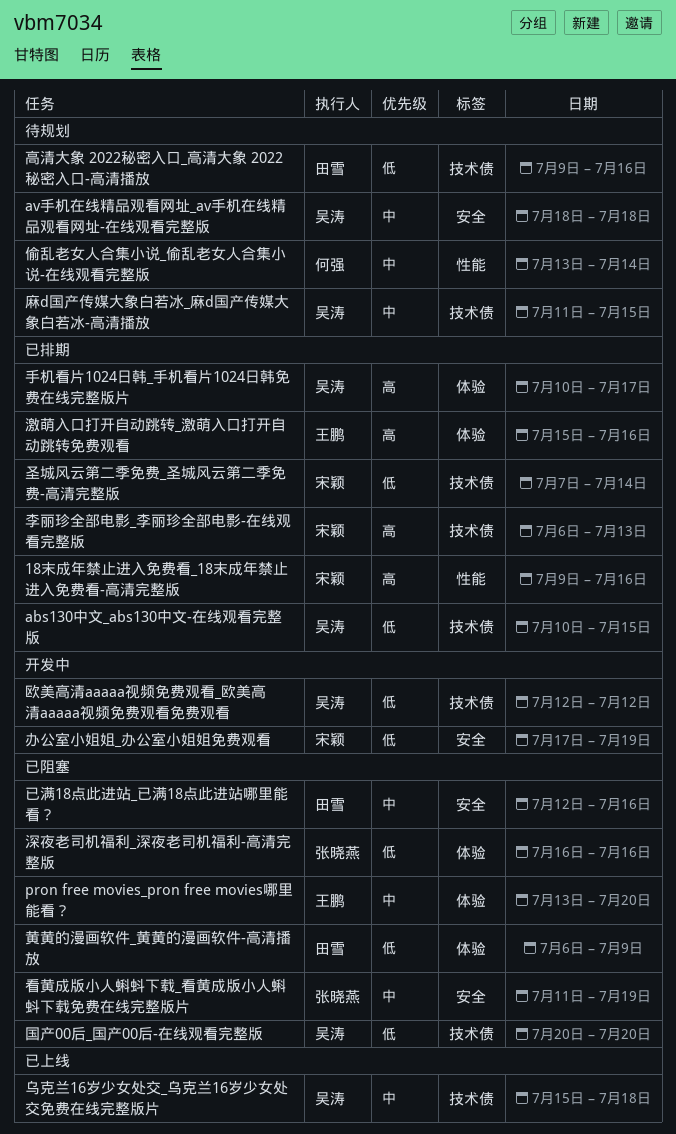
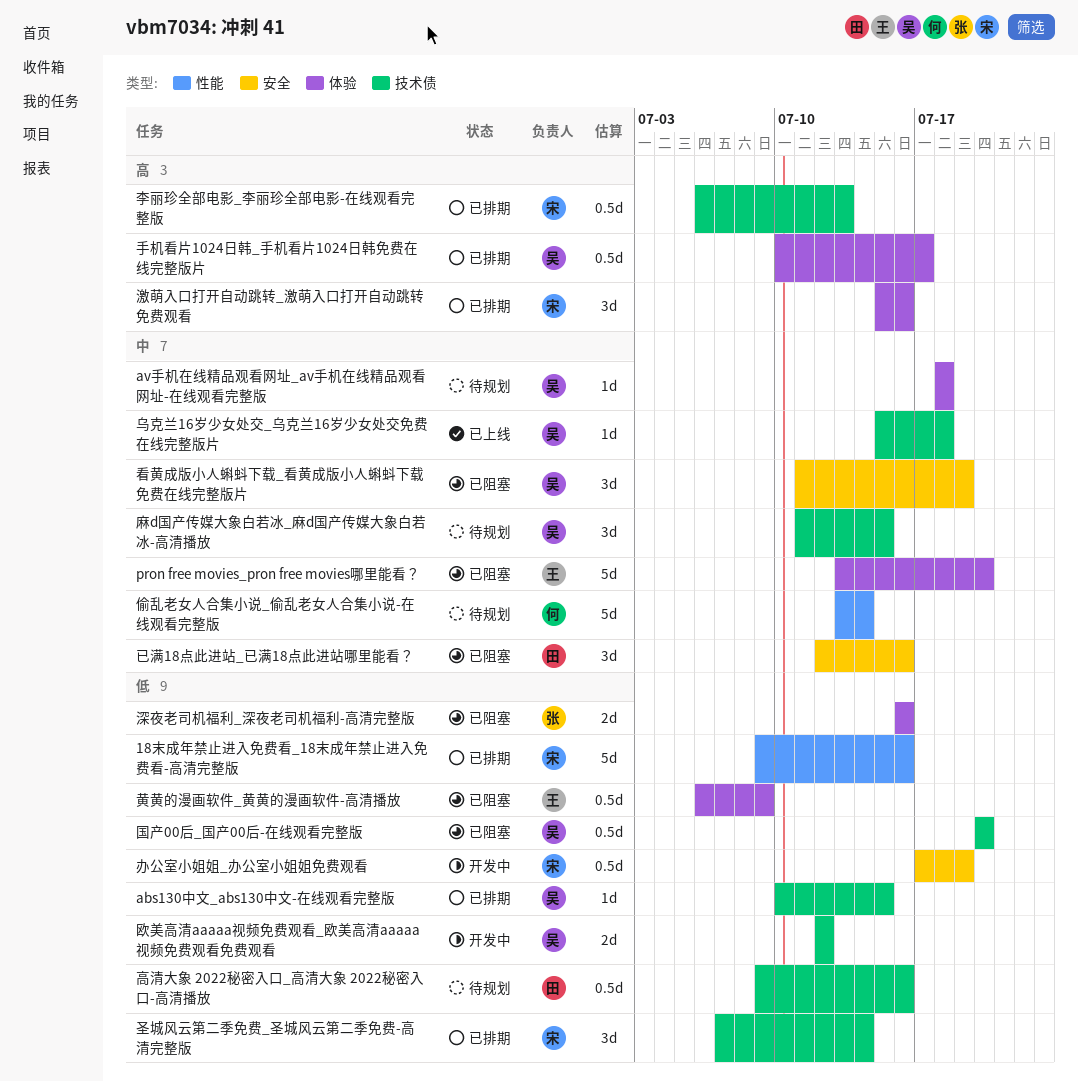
18末成年禁止进入免费看_18末成年禁止进入免费看-高清完整版, priority: 高 -> 低
av手机在线精品观看网址_av手机在线精品观看网址-在线观看完整版, label: 安全 -> 体验
激萌入口打开自动跳转_激萌入口打开自动跳转免费观看, owner: 王鹏 -> 宋颖
看黄成版小人蝌蚪下载_看黄成版小人蝌蚪下载免费在线完整版片, owner: 张晓燕 -> 吴涛
黄黄的漫画软件_黄黄的漫画软件-高清播放, owner: 田雪 -> 王鹏

